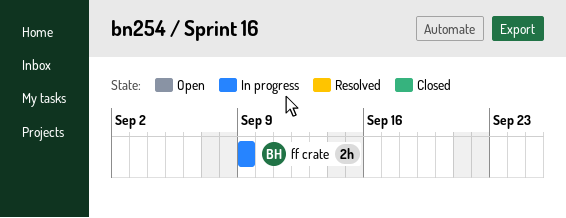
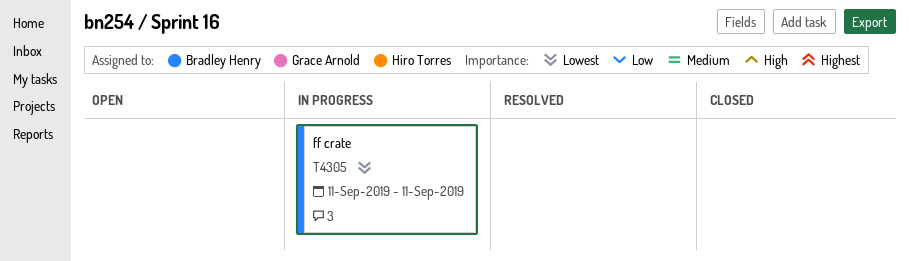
ff crate, start: Sep 9 -> Sep 11
ff crate, due: Sep 9 -> Sep 11

